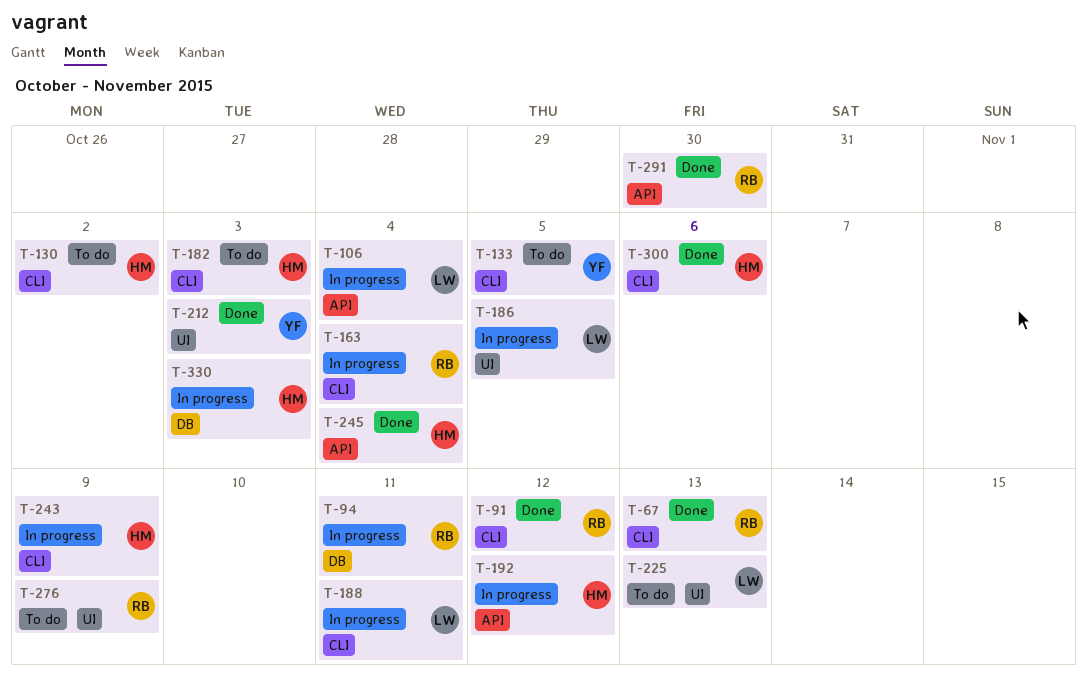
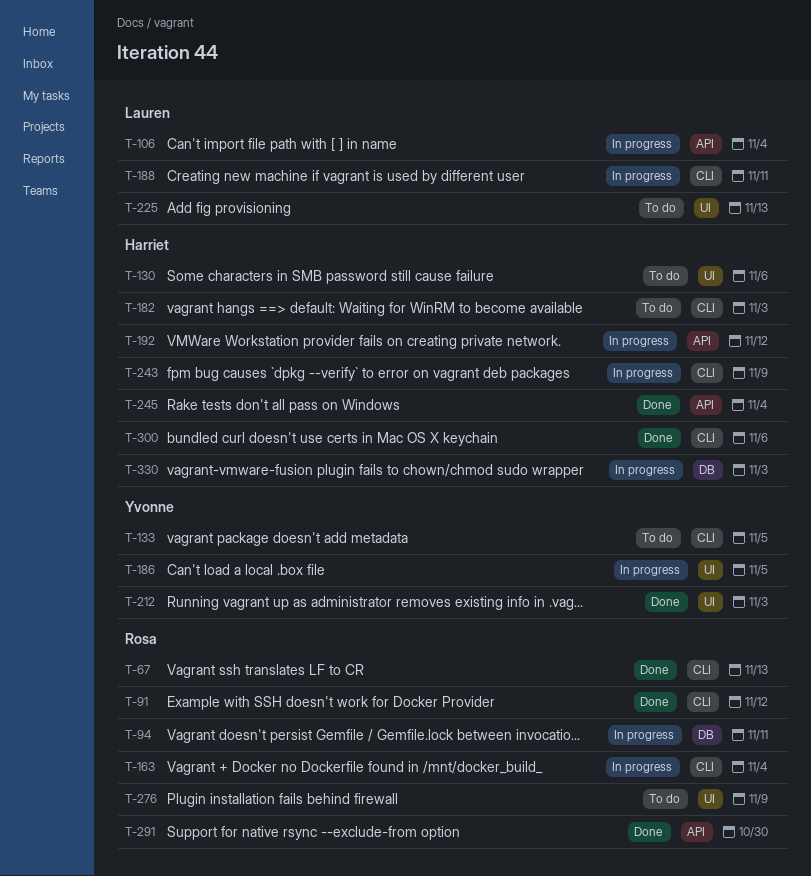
T-130, label: CLI -> UI
T-130, due: Nov 2 -> Nov 6
T-186, owner: Lauren -> Yvonne

